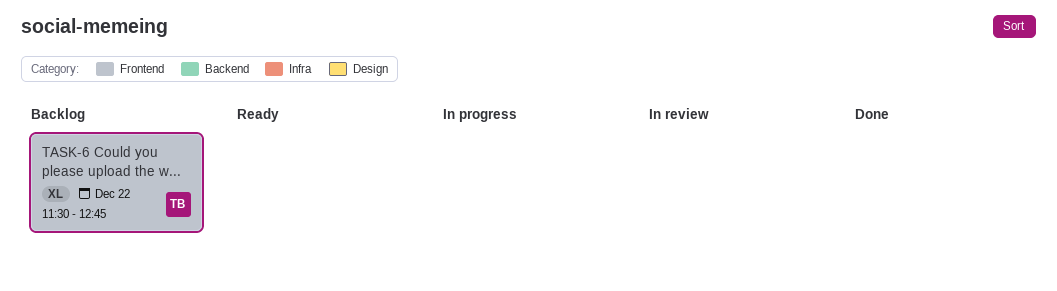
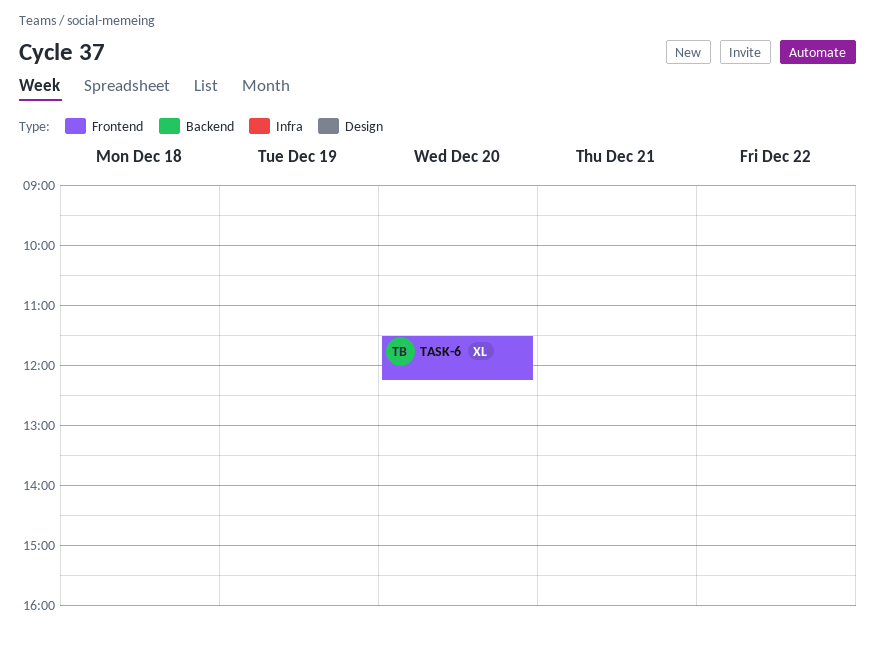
TASK-6, day: Dec 22 -> Dec 20
TASK-6, ends: 12:45 -> 12:15

